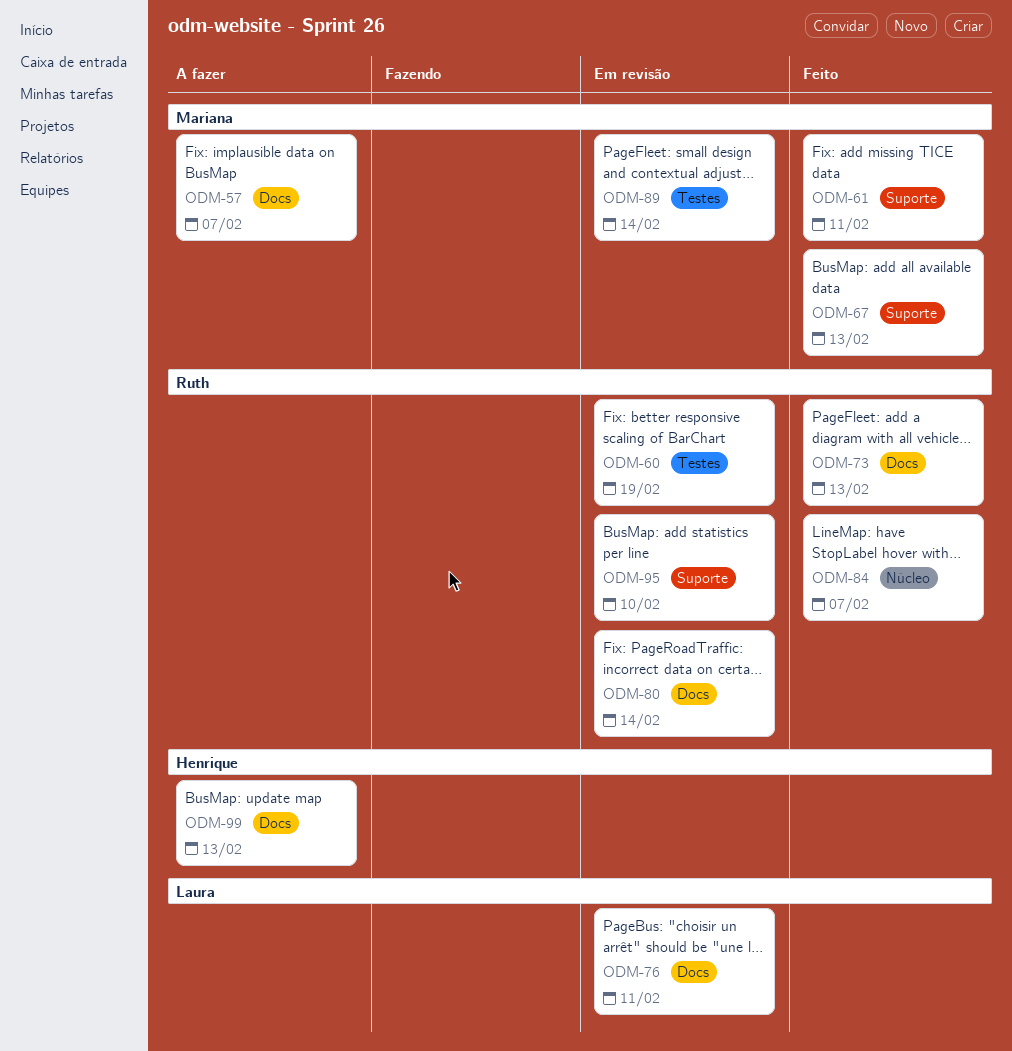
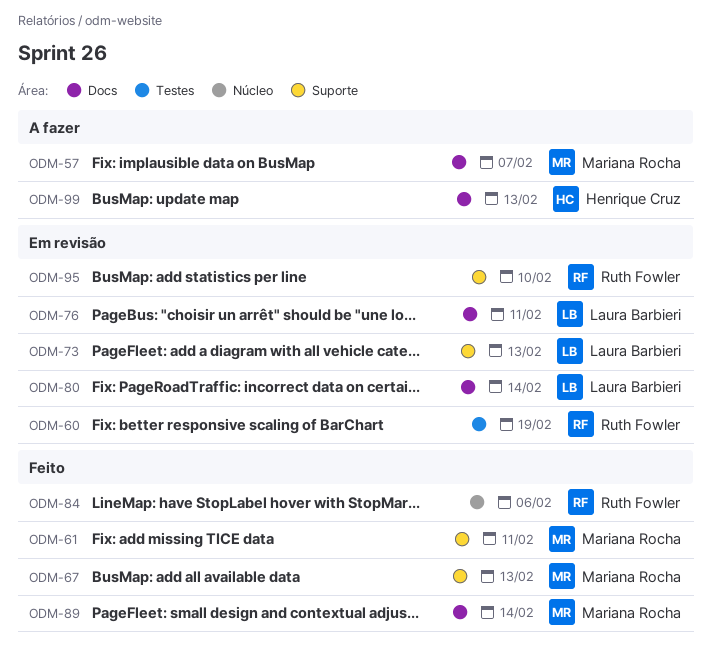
ODM-73, status: Feito -> Em revisão
ODM-73, owner: Ruth Fowler -> Laura Barbieri
ODM-73, label: Docs -> Suporte
ODM-80, owner: Ruth Fowler -> Laura Barbieri
ODM-84, due: Feb 7 -> Feb 6
ODM-89, status: Em revisão -> Feito
ODM-89, label: Testes -> Docs

